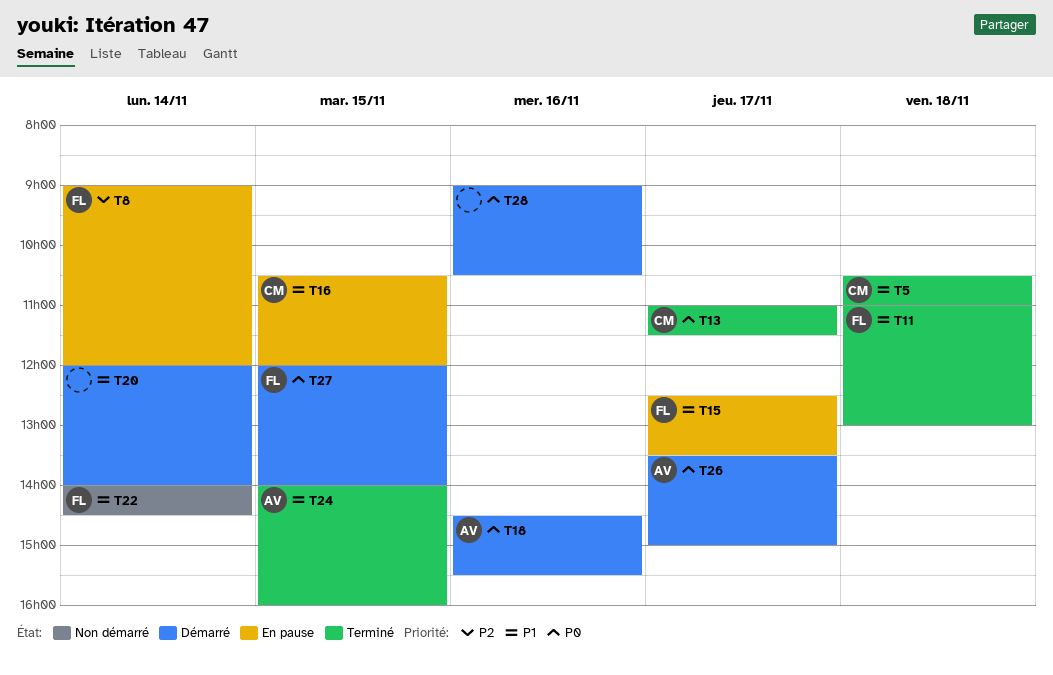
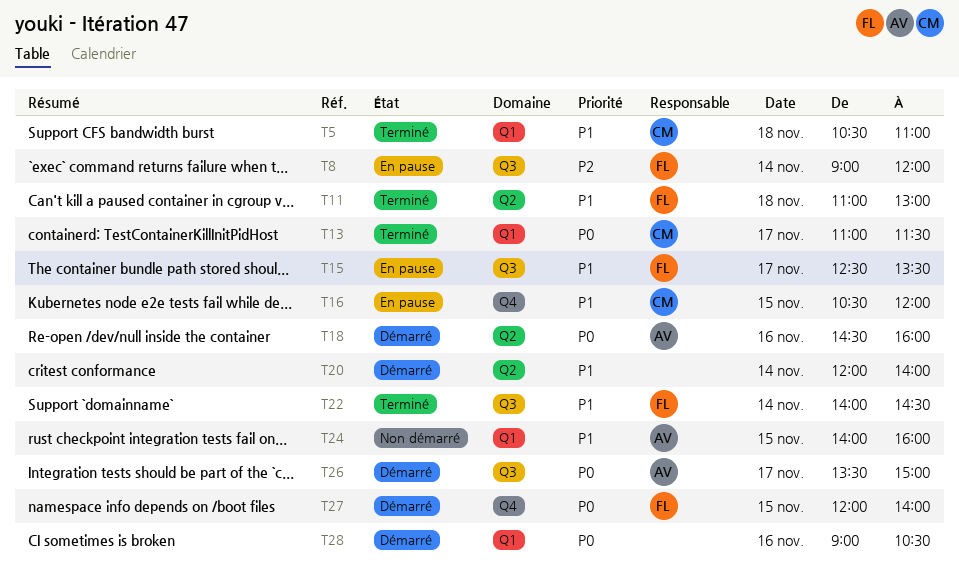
T18, ends: 15:30 -> 16:00
T22, status: Non démarré -> Terminé
T24, status: Terminé -> Non démarré

